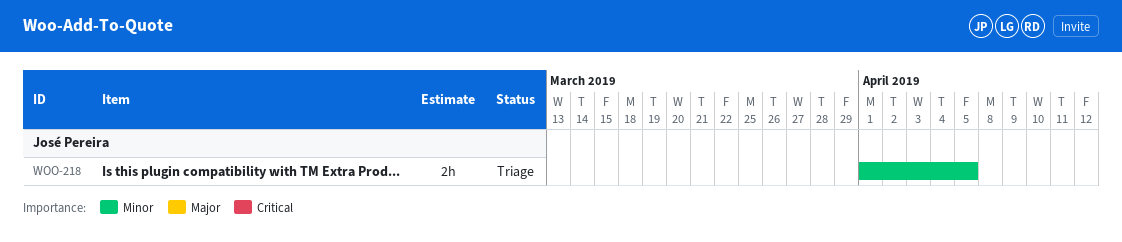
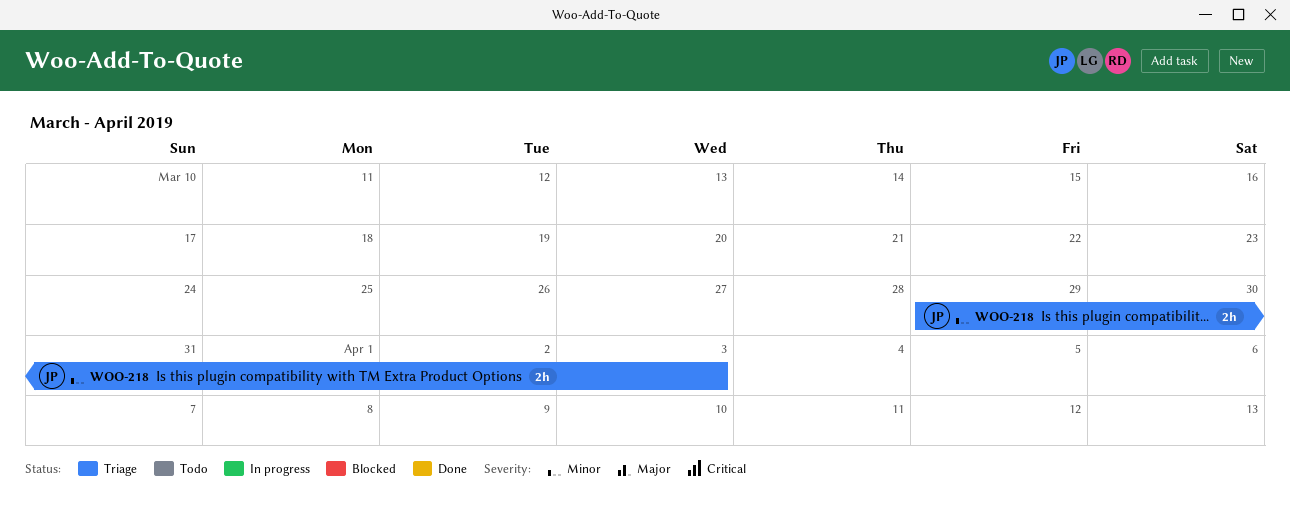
WOO-218, start: Apr 1 -> Mar 29
WOO-218, due: Apr 5 -> Apr 3

